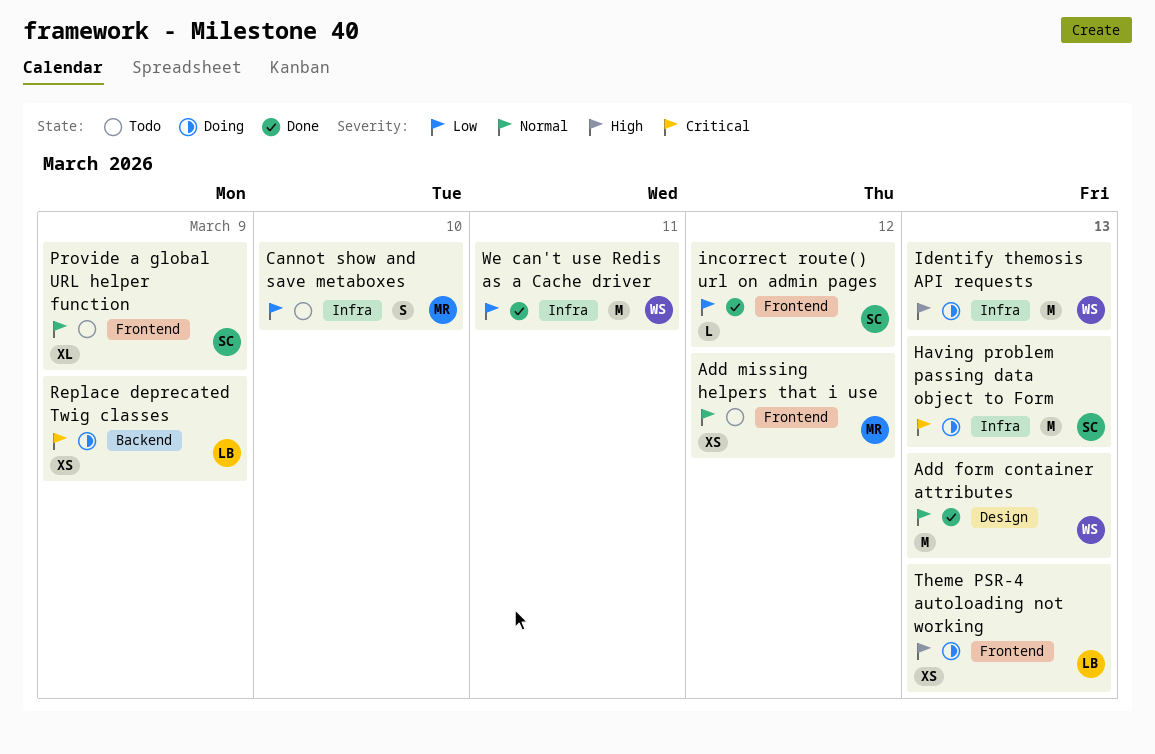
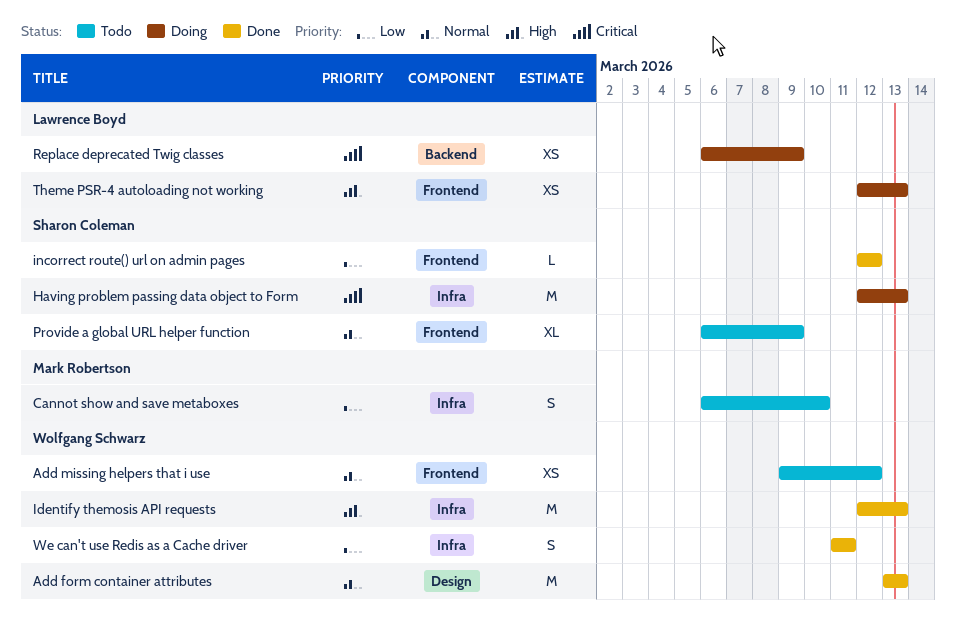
Add missing helpers that i use, owner: Mark Robertson -> Wolfgang Schwarz
Identify themosis API requests, status: Doing -> Done
We can't use Redis as a Cache driver, estimate: M -> S

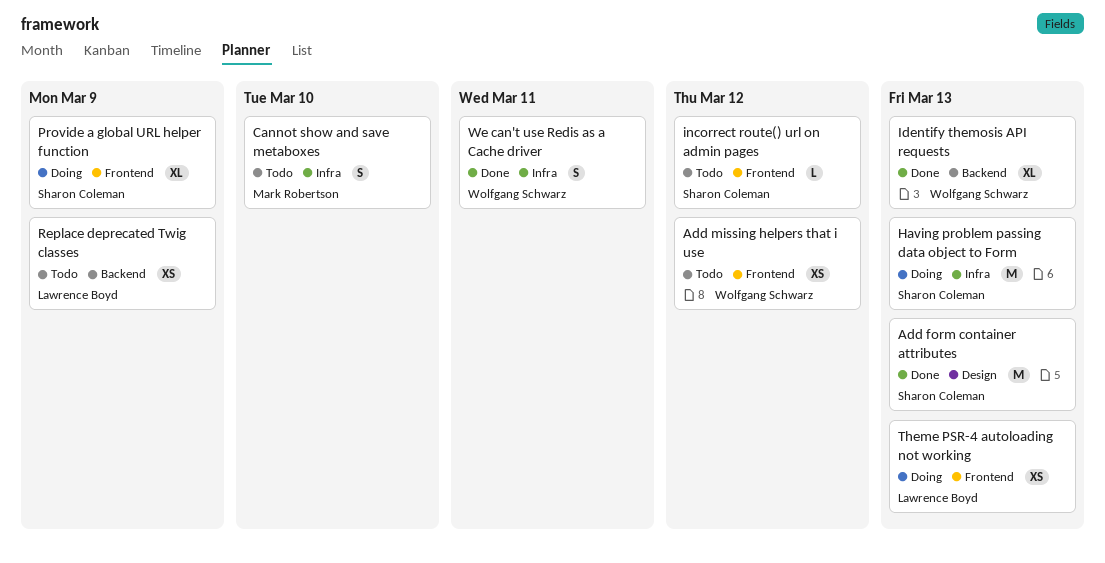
Add form container attributes, owner: Wolfgang Schwarz -> Sharon Coleman
Identify themosis API requests, label: Infra -> Backend
Identify themosis API requests, estimate: M -> XL
incorrect route() url on admin pages, status: Done -> Todo
Provide a global URL helper function, status: Todo -> Doing
Replace deprecated Twig classes, status: Doing -> Todo

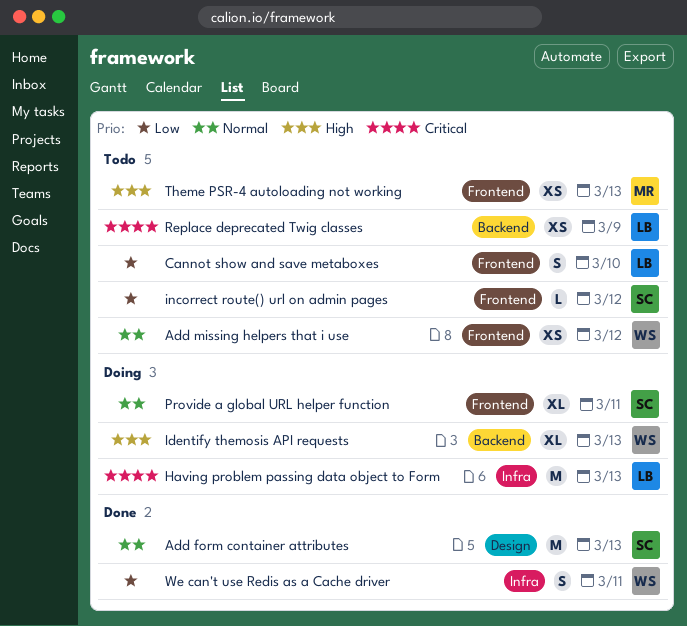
Cannot show and save metaboxes, owner: Mark Robertson -> Lawrence Boyd
Cannot show and save metaboxes, label: Infra -> Frontend
Having problem passing data object to Form, owner: Sharon Coleman -> Lawrence Boyd
Identify themosis API requests, status: Done -> Doing
Provide a global URL helper function, due: Mar 9 -> Mar 11
Theme PSR-4 autoloading not working, status: Doing -> Todo
Theme PSR-4 autoloading not working, owner: Lawrence Boyd -> Mark Robertson

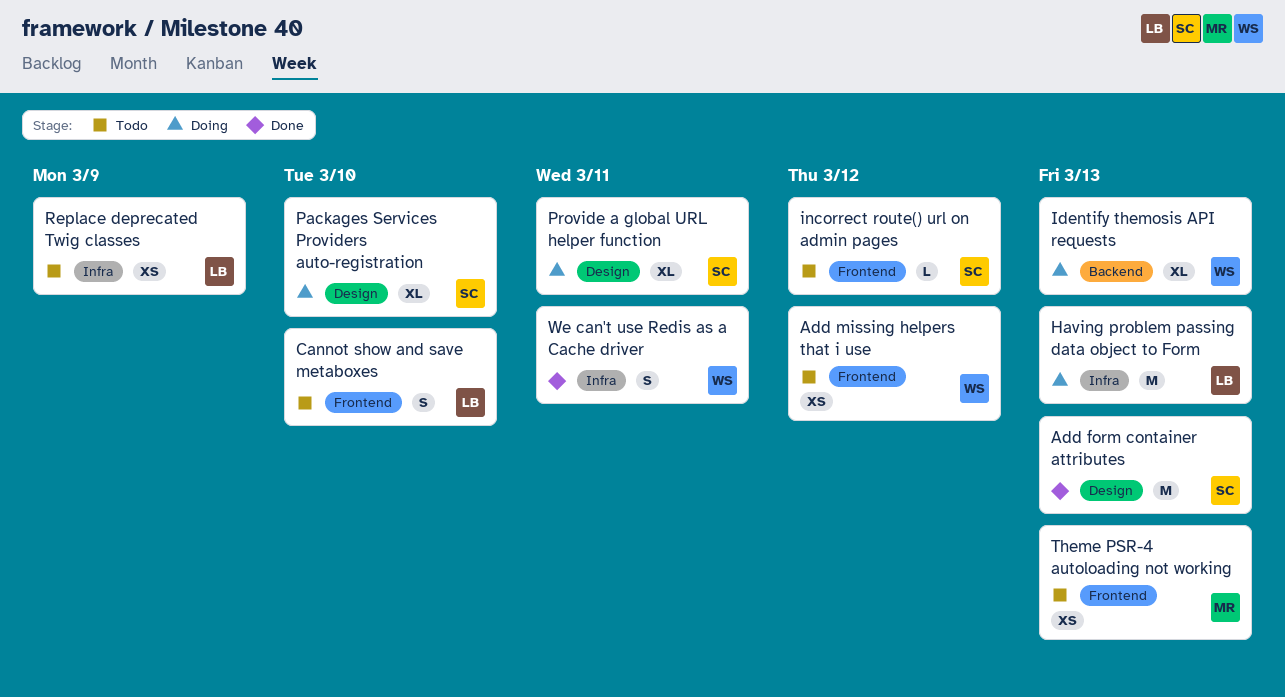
Packages Services Providers auto-registration: none -> present
Provide a global URL helper function, label: Frontend -> Design
Replace deprecated Twig classes, label: Backend -> Infra

